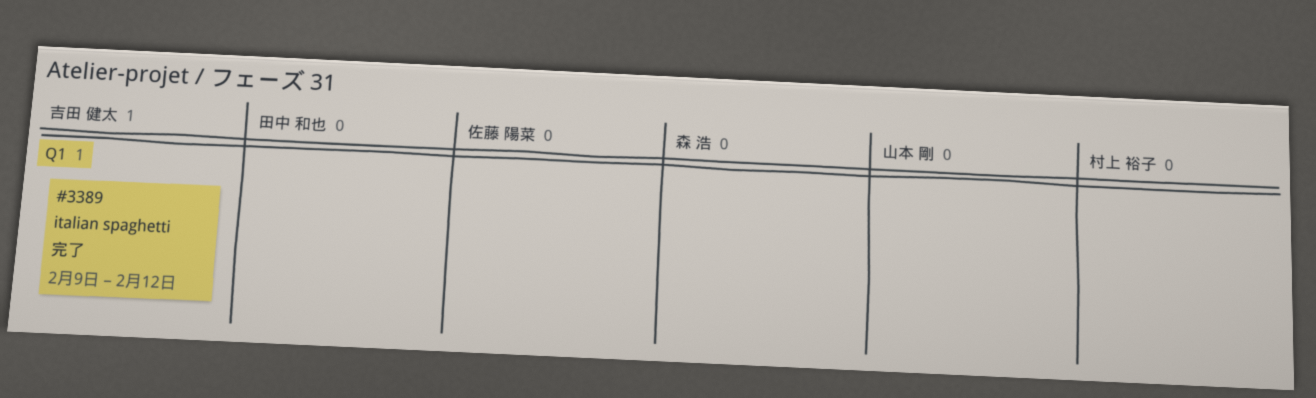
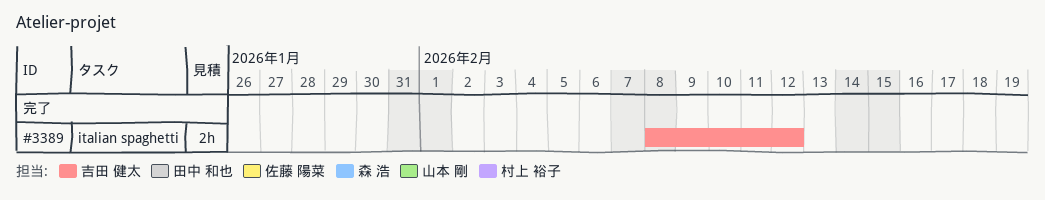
#3389, start: Feb 9 -> Feb 8

